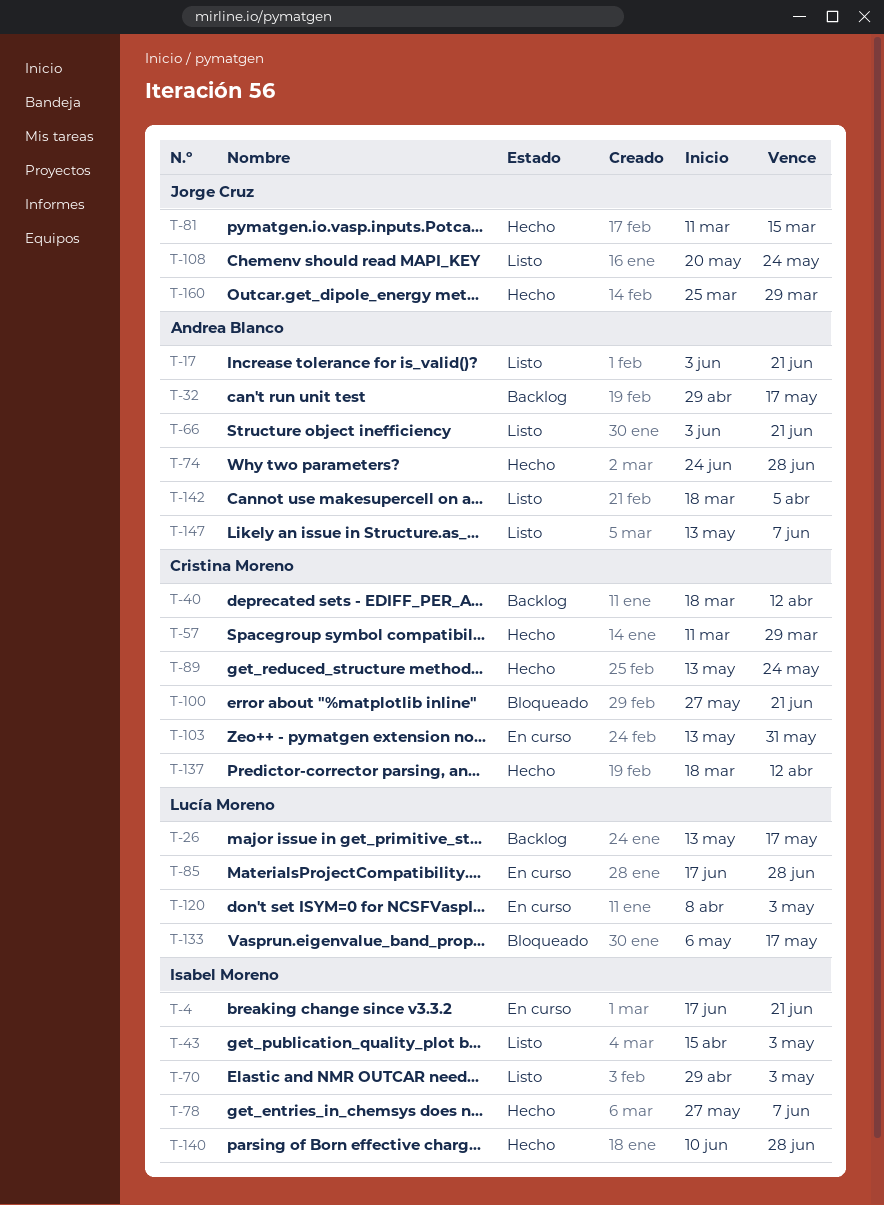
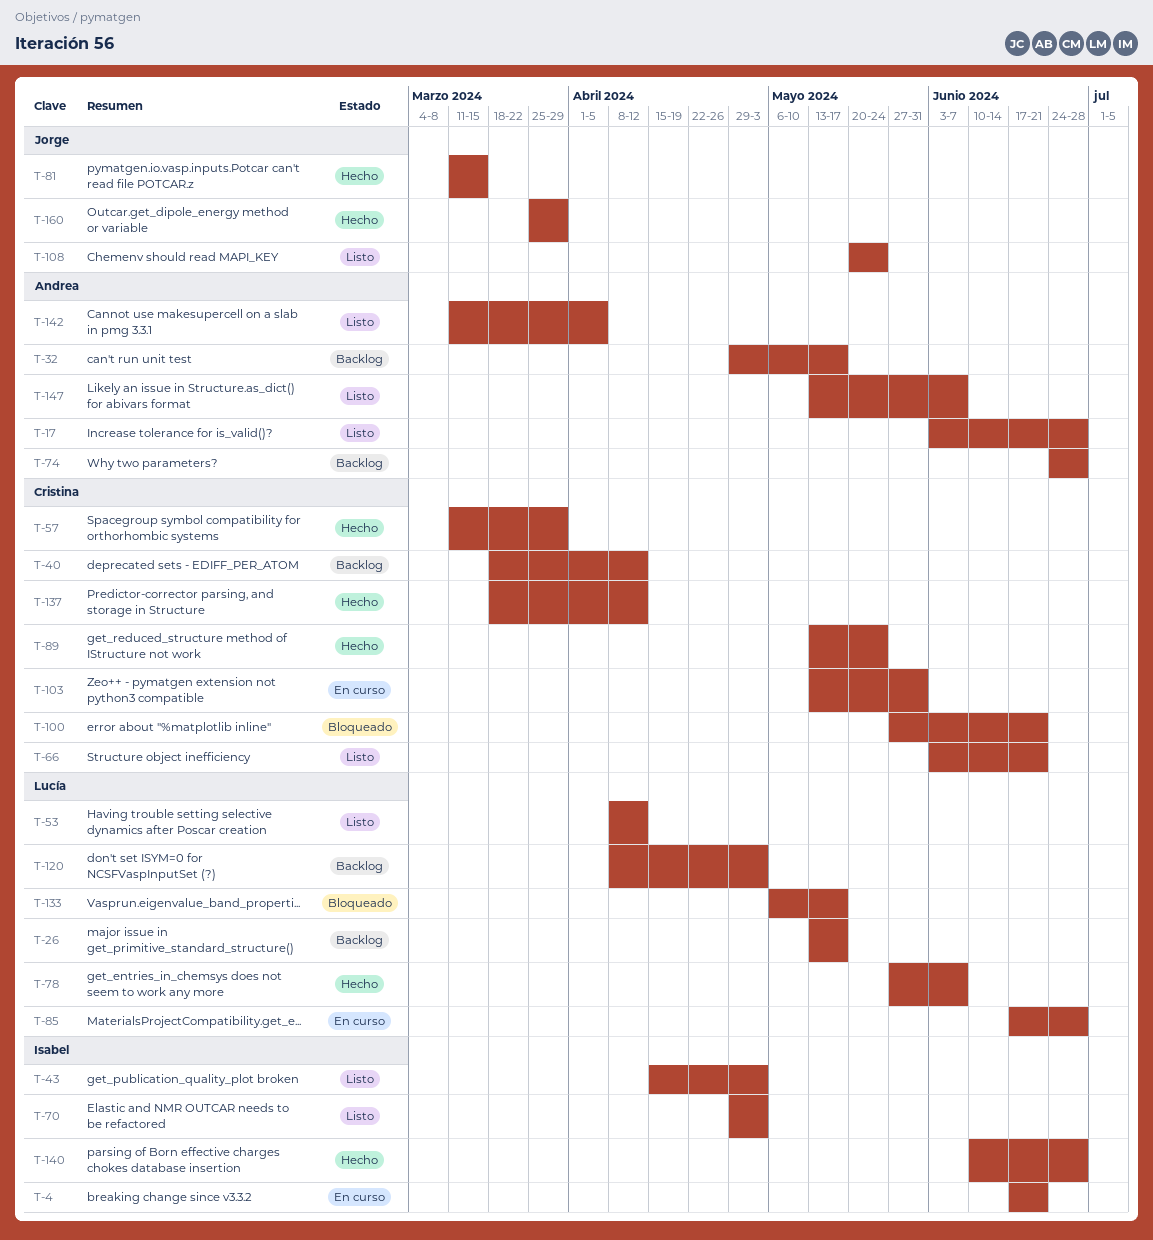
T-17, due: Jun 21 -> Jun 28
T-53: none -> present
T-66, owner: Andrea Blanco -> Cristina Moreno
T-74, status: Hecho -> Backlog
T-78, owner: Isabel Moreno -> Lucía Moreno
T-120, status: En curso -> Backlog
T-142, start: Mar 18 -> Mar 11

